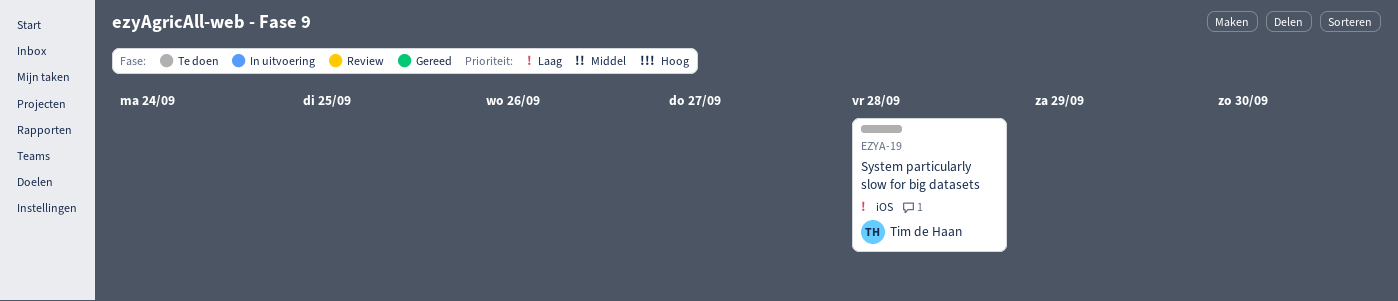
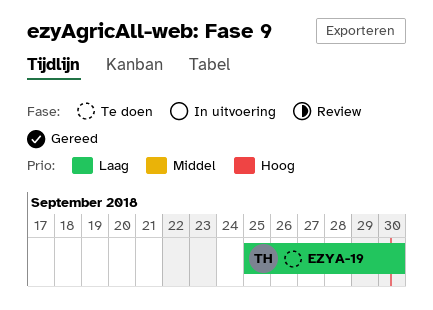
EZYA-19, due: Sep 28 -> Sep 30

